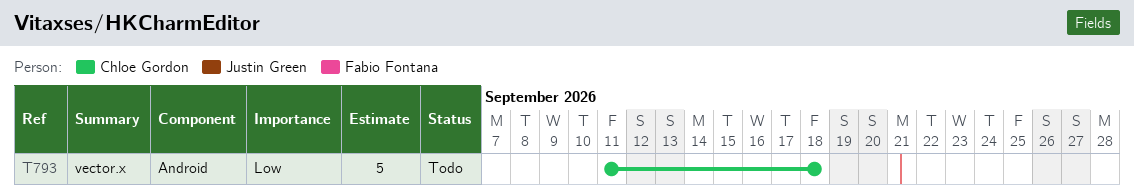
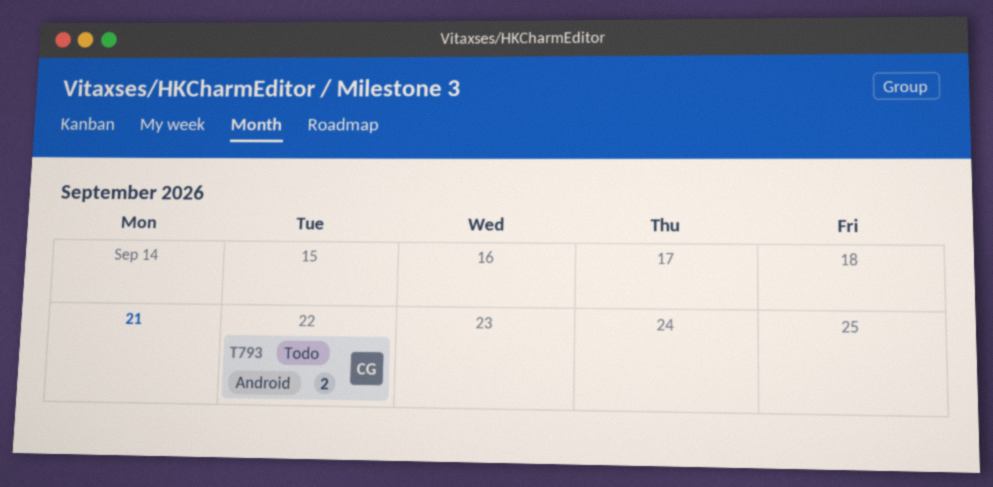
T793, estimate: 5 -> 2
T793, due: Sep 18 -> Sep 22

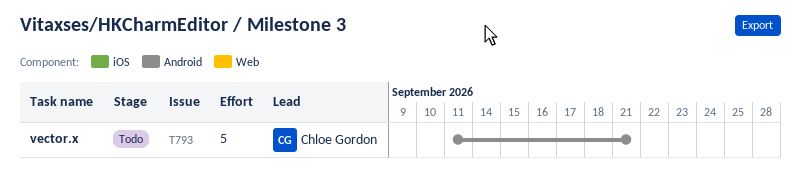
T793, estimate: 2 -> 5
T793, due: Sep 22 -> Sep 21

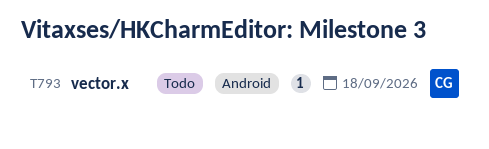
T793, estimate: 5 -> 1
T793, due: Sep 21 -> Sep 18

